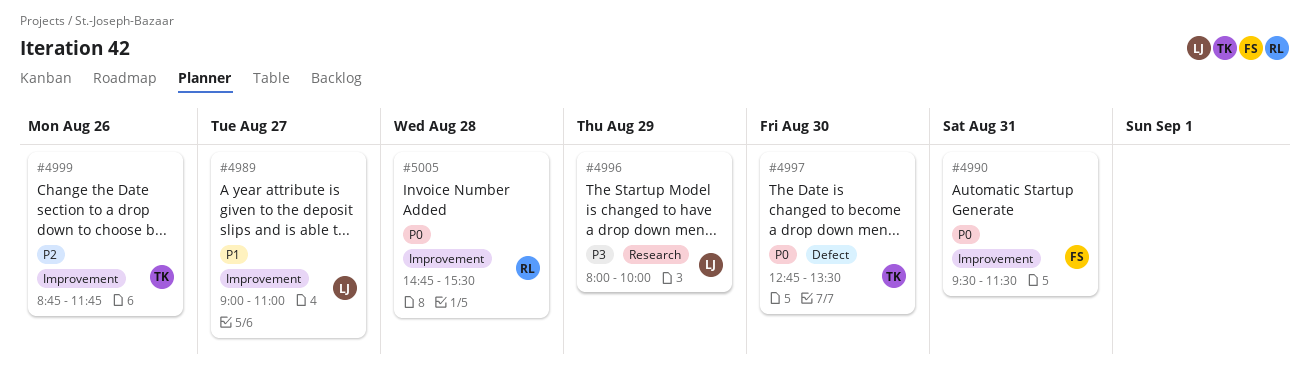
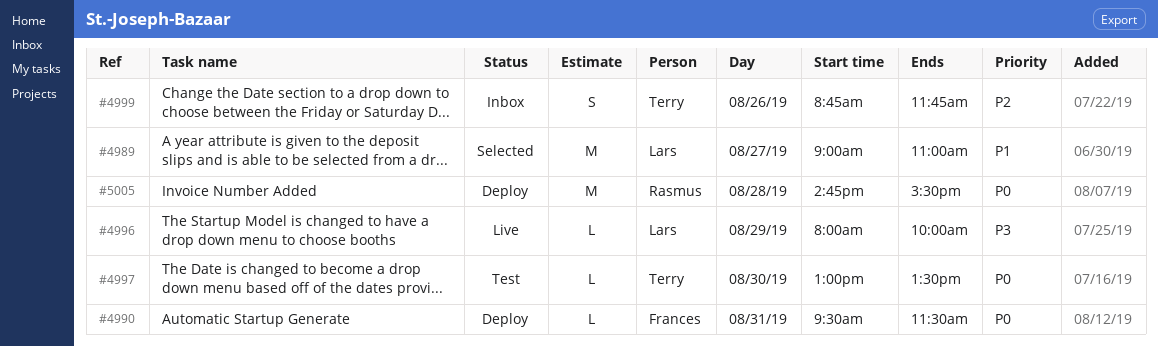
#4997, begins: 12:45 -> 13:00

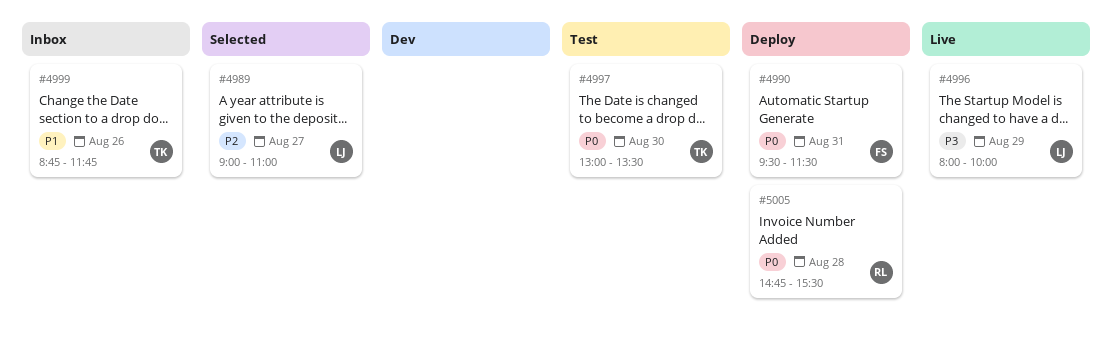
#4989, priority: P1 -> P2
#4999, priority: P2 -> P1

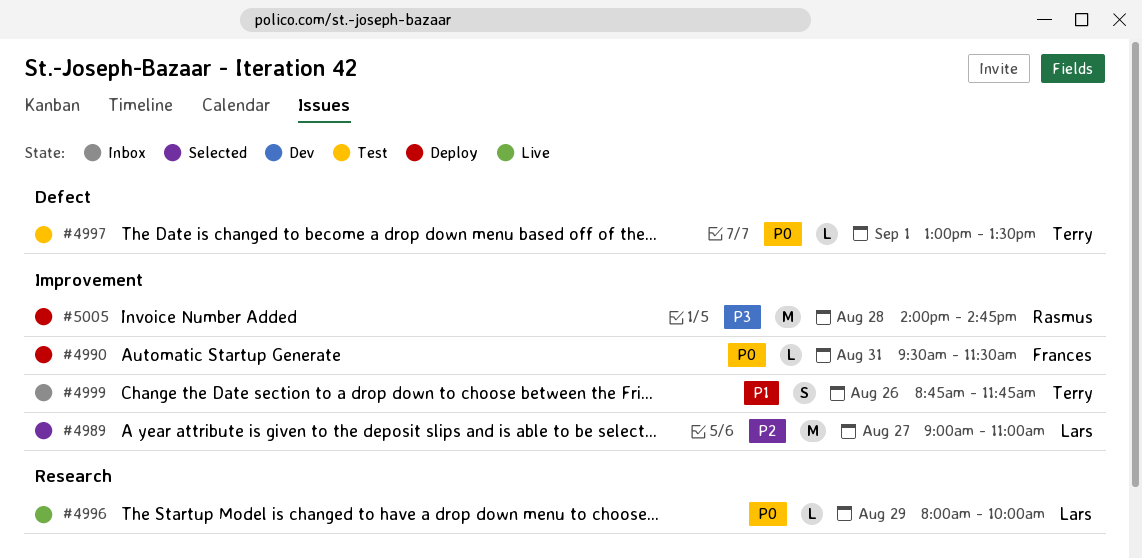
#4996, priority: P3 -> P0
#4997, day: Aug 30 -> Sep 1
#5005, priority: P0 -> P3
#5005, begins: 14:45 -> 14:00
#5005, ends: 15:30 -> 14:45

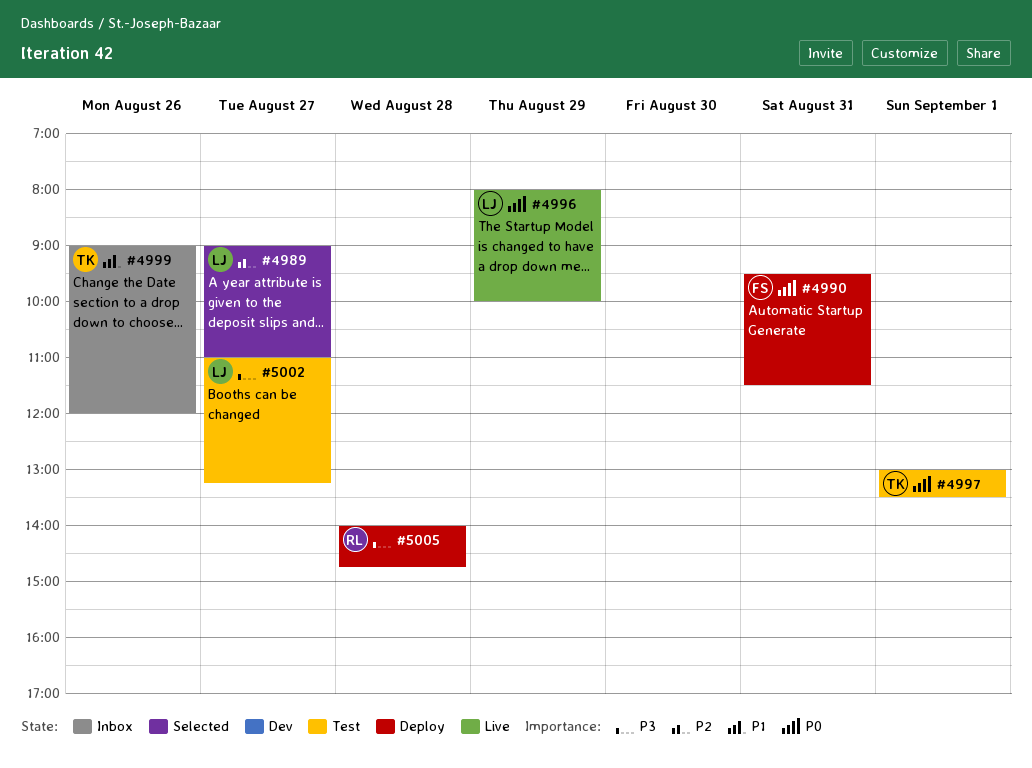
#4999, begins: 08:45 -> 09:00
#4999, ends: 11:45 -> 12:00
#5002: none -> present

